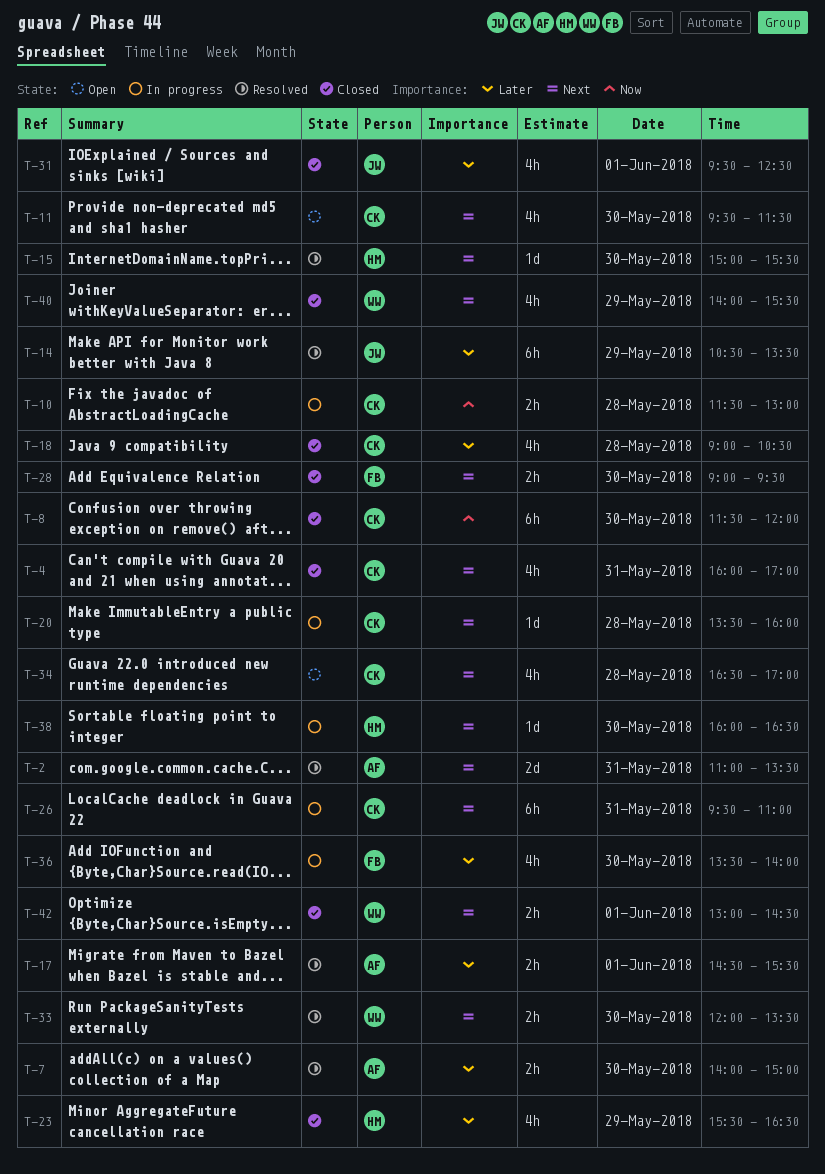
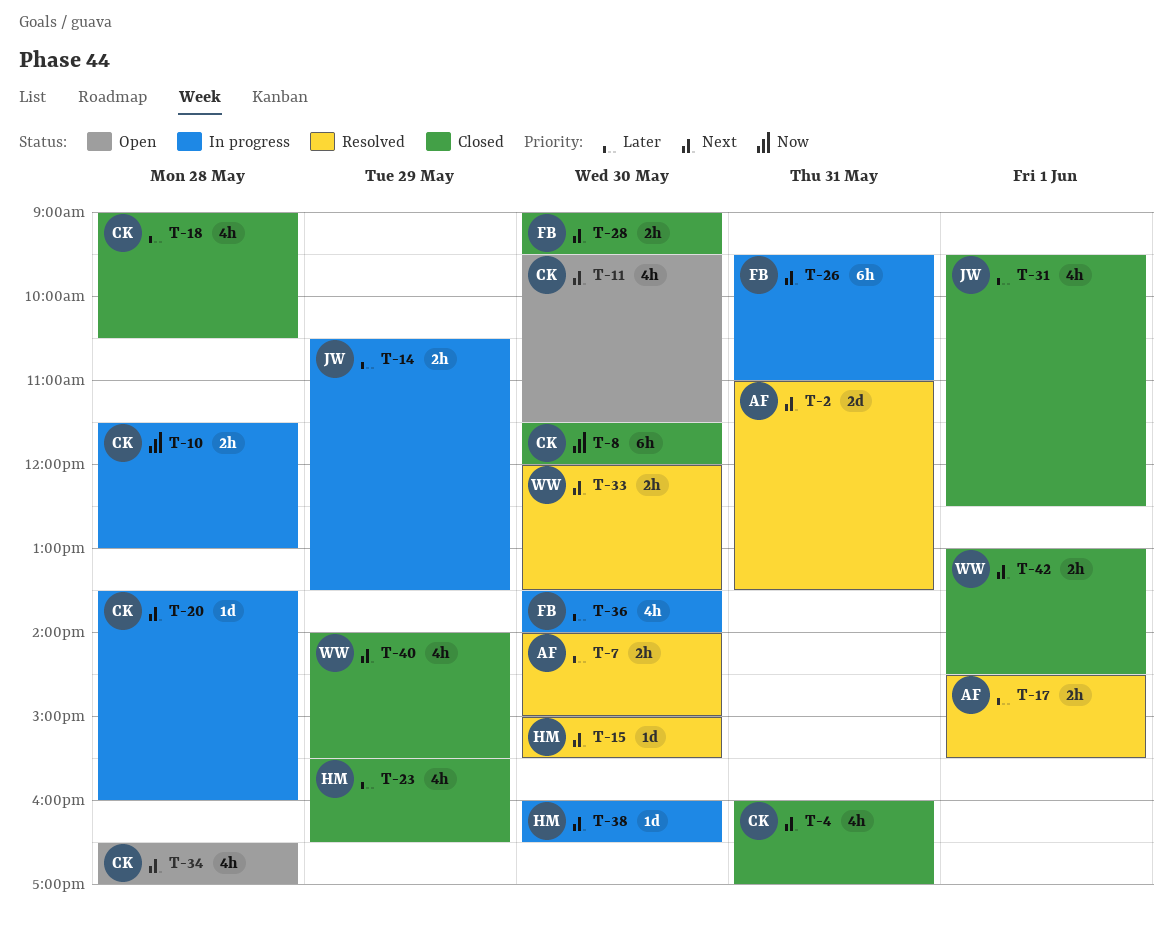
T-14, status: Resolved -> In progress
T-14, estimate: 6h -> 2h
T-26, owner: CK -> FB

